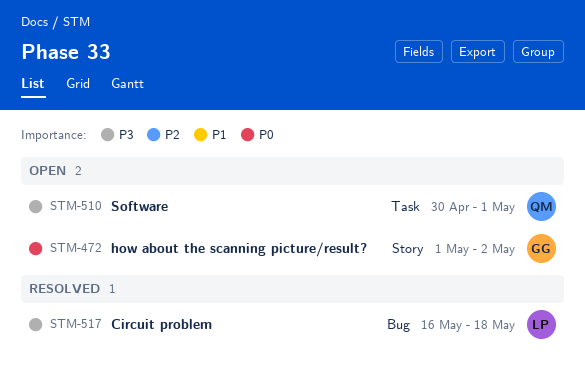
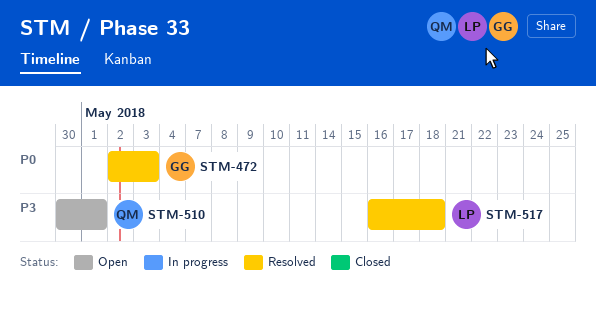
STM-472, status: Open -> Resolved
STM-472, start: May 1 -> May 2
STM-472, due: May 2 -> May 3

